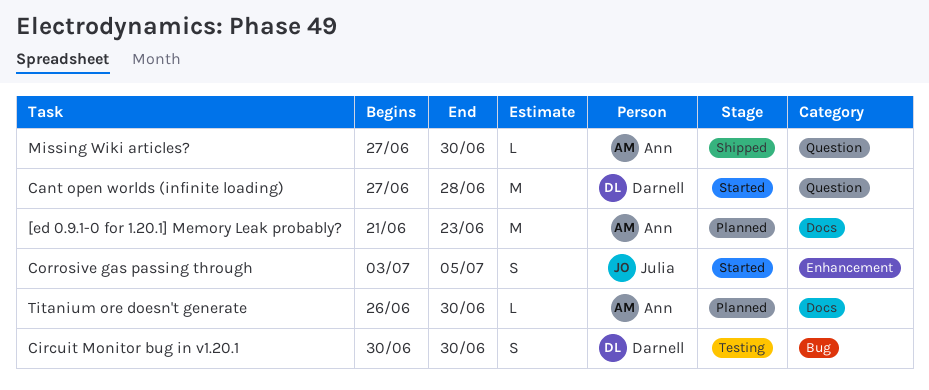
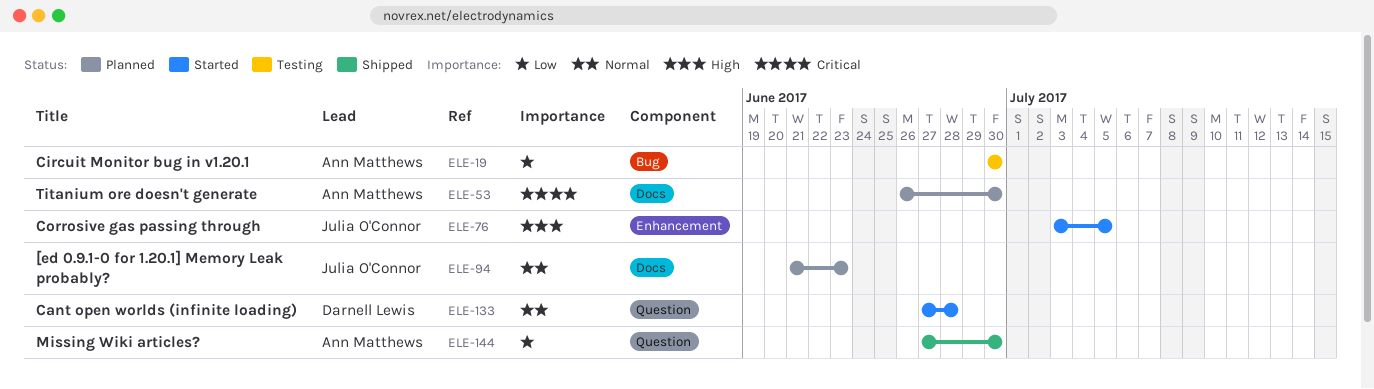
[ed 0.9.1-0 for 1.20.1] Memory Leak probably?, owner: Ann Matthews -> Julia O'Connor
Circuit Monitor bug in v1.20.1, owner: Darnell Lewis -> Ann Matthews

